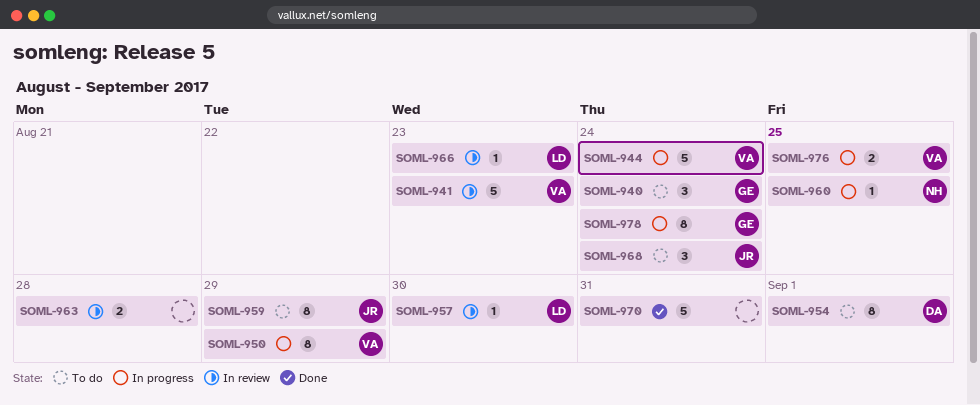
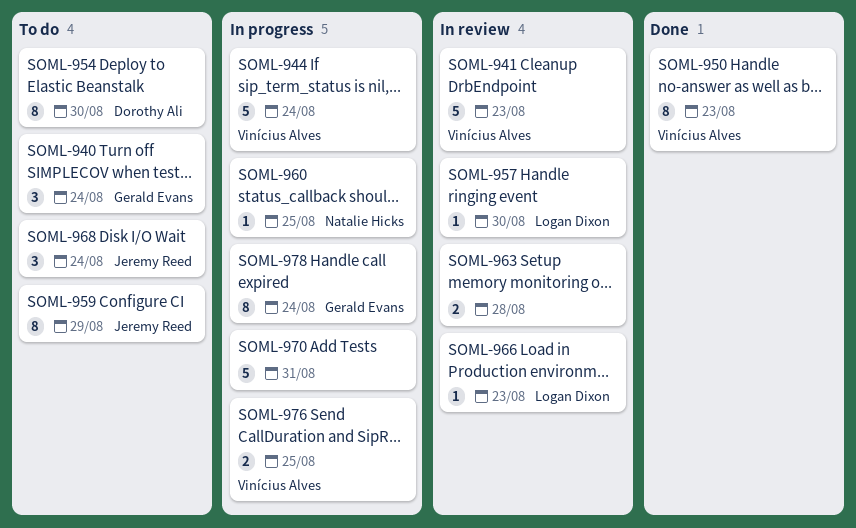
SOML-950, status: In progress -> Done
SOML-950, due: Aug 29 -> Aug 23
SOML-954, due: Sep 1 -> Aug 30
SOML-970, status: Done -> In progress

